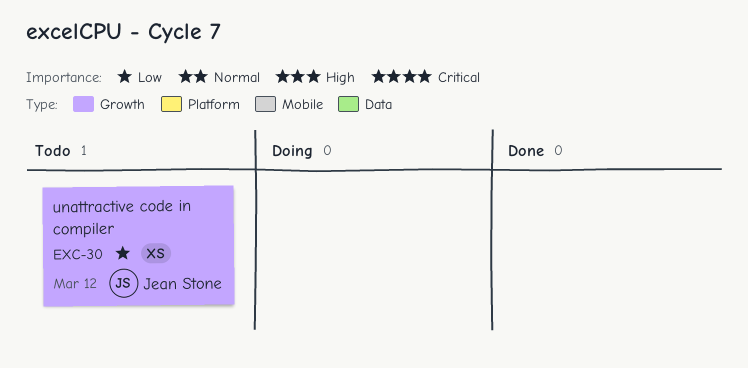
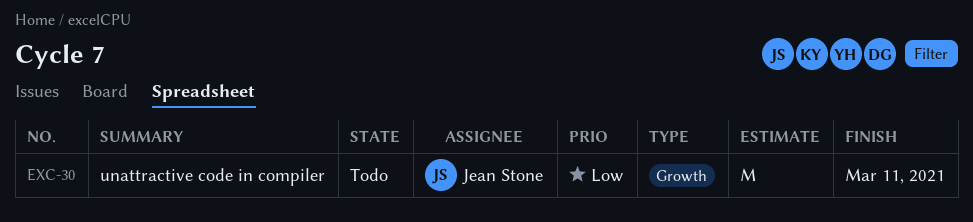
EXC-30, estimate: XS -> M
EXC-30, due: Mar 12 -> Mar 11

